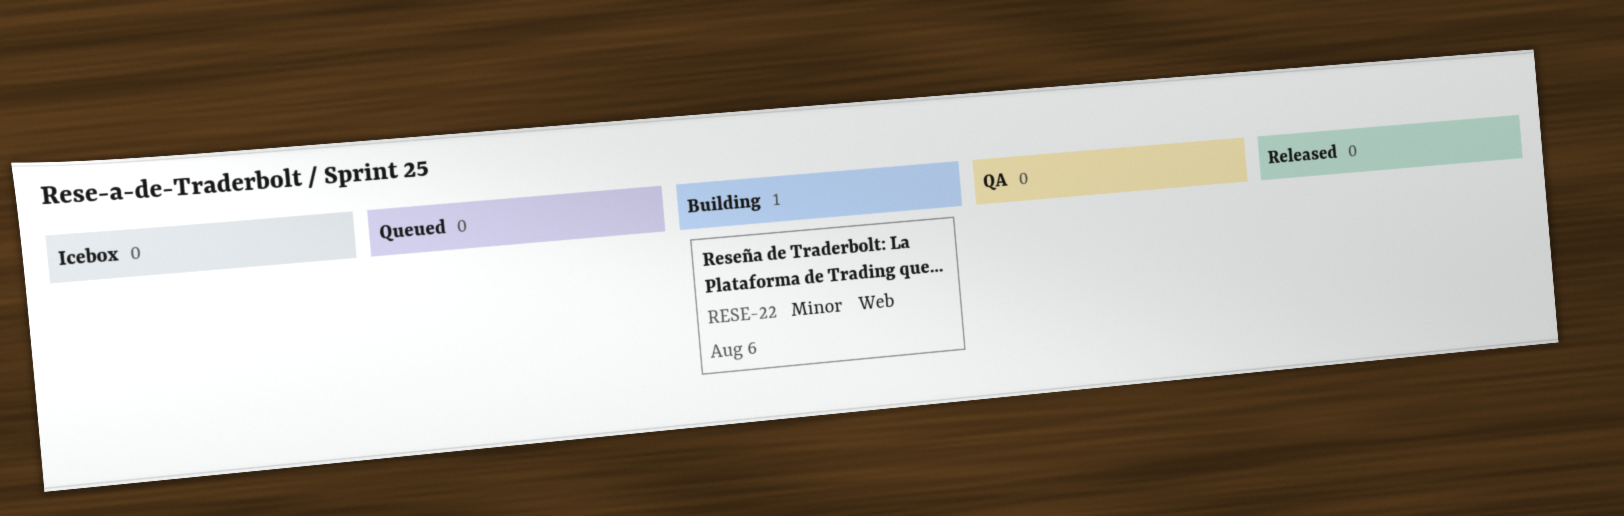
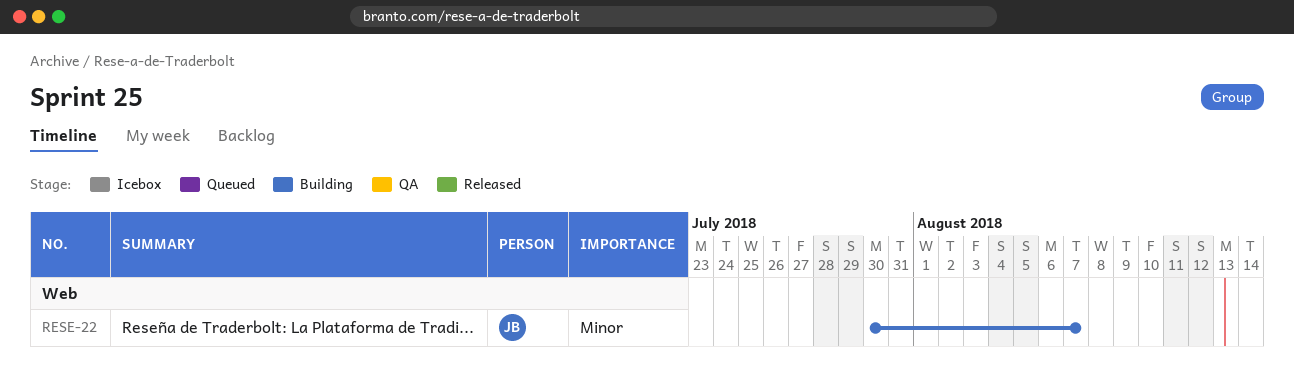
RESE-22, due: Aug 6 -> Aug 7

